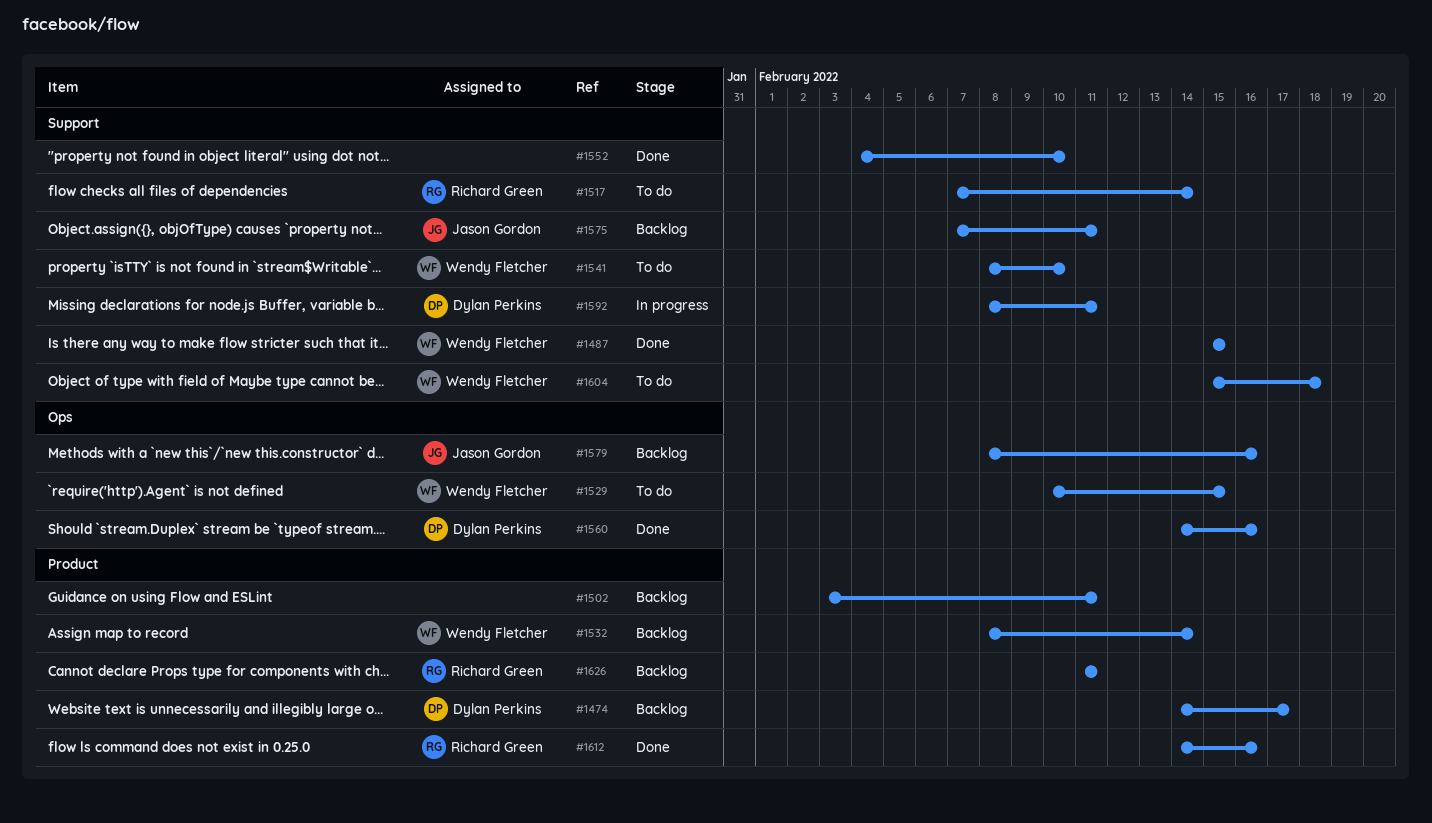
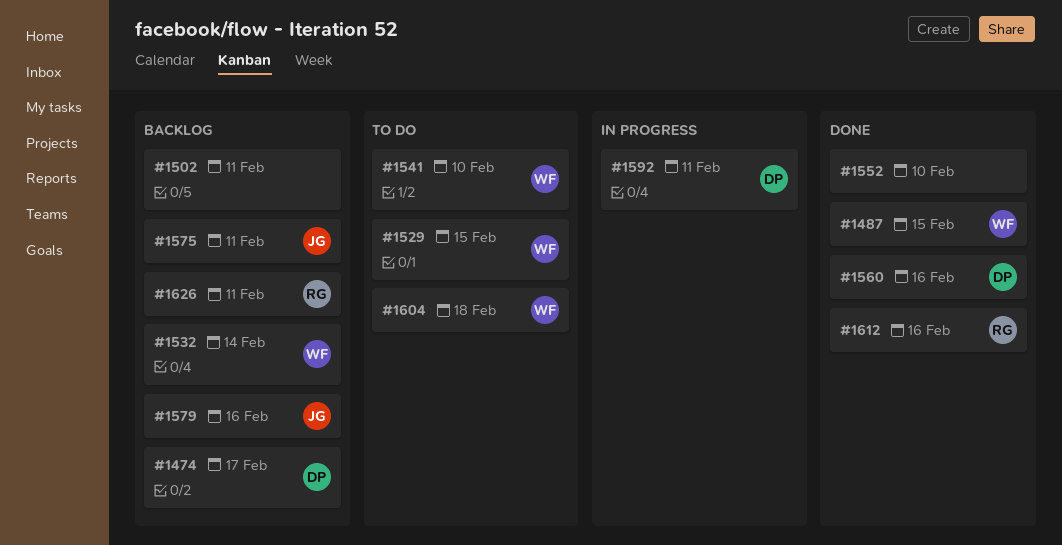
#1517: present -> none

